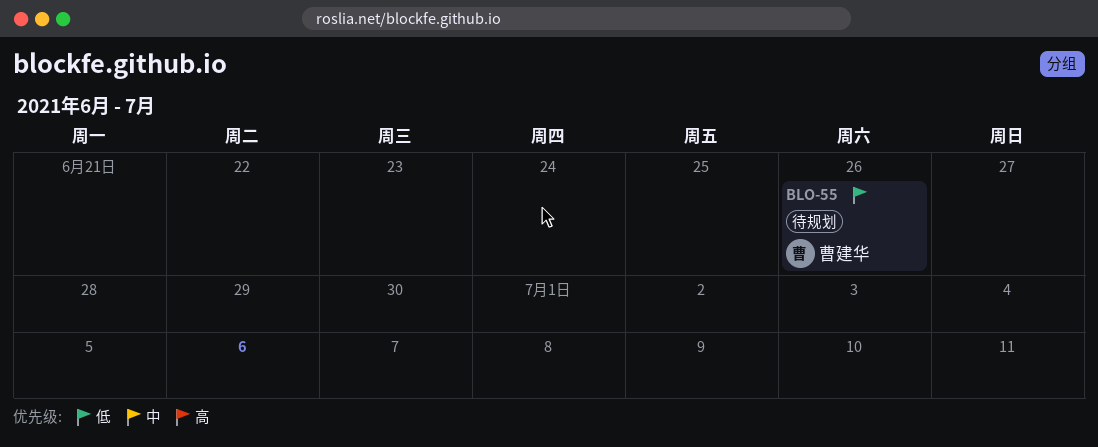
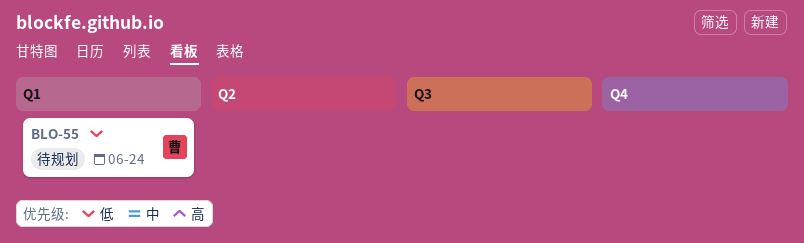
BLO-55, due: Jun 26 -> Jun 24

